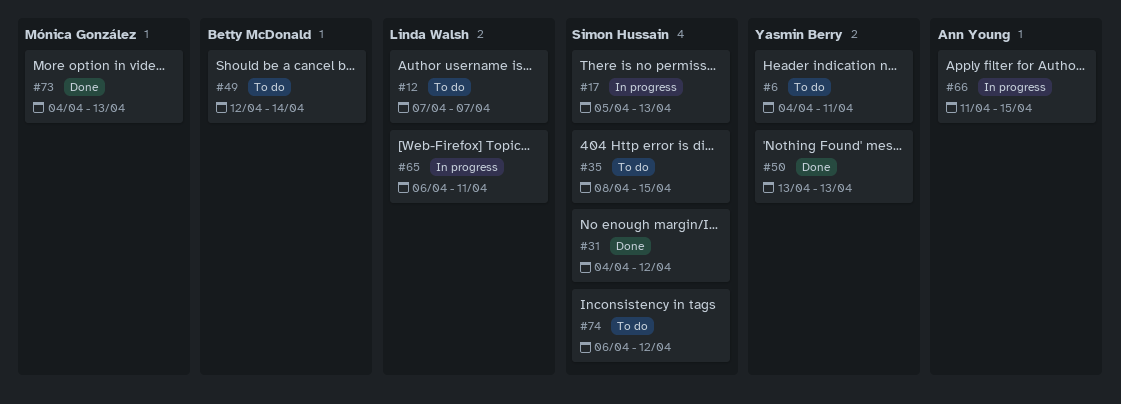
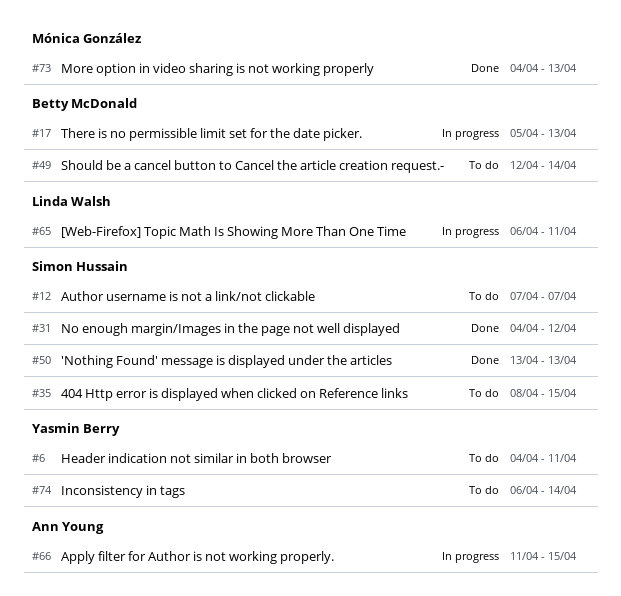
#12, owner: Linda Walsh -> Simon Hussain
#17, owner: Simon Hussain -> Betty McDonald
#50, owner: Yasmin Berry -> Simon Hussain
#74, owner: Simon Hussain -> Yasmin Berry
#74, due: Apr 12 -> Apr 14

